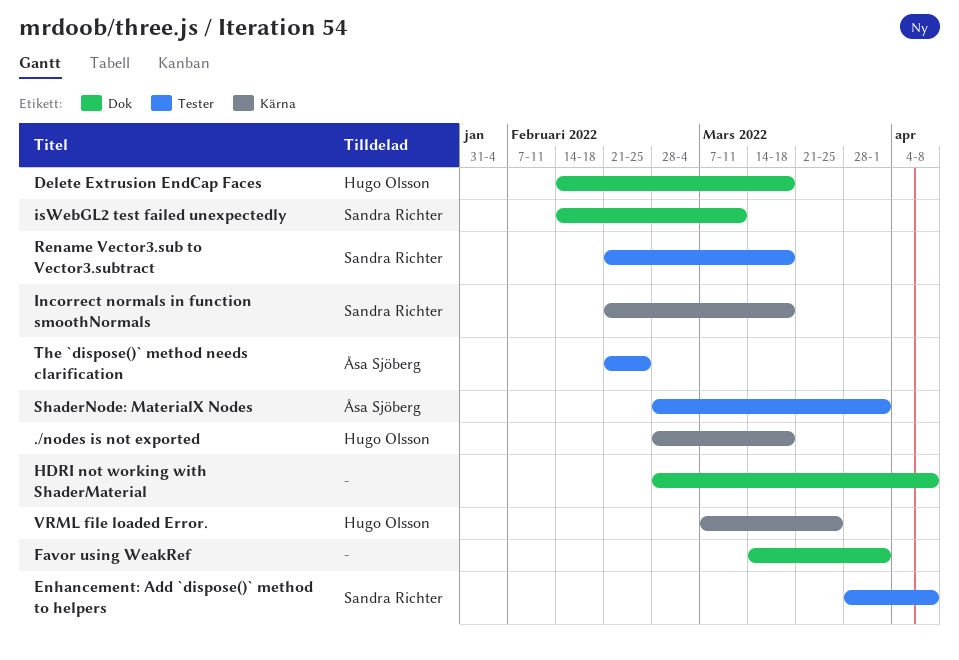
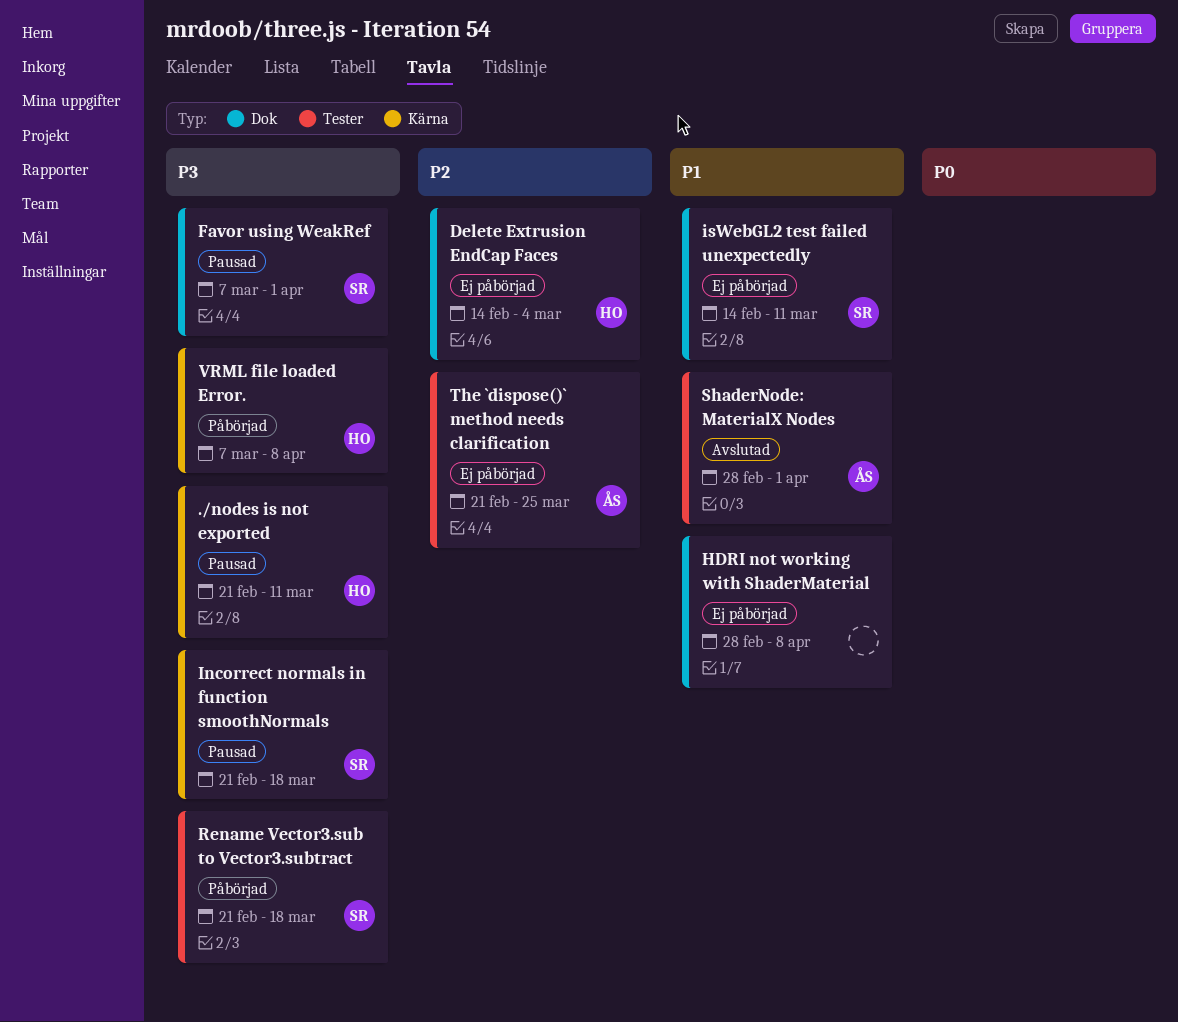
./nodes is not exported, start: Feb 28 -> Feb 21
./nodes is not exported, due: Mar 18 -> Mar 11
Delete Extrusion EndCap Faces, due: Mar 18 -> Mar 4
Enhancement: Add `dispose()` method to helpers: present -> none
Favor using WeakRef, owner: none -> Sandra Richter
Favor using WeakRef, start: Mar 14 -> Mar 7
The `dispose()` method needs clarification, due: Feb 25 -> Mar 25
VRML file loaded Error., due: Mar 25 -> Apr 8

